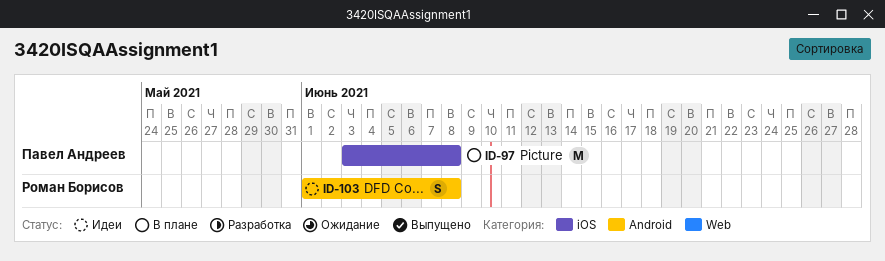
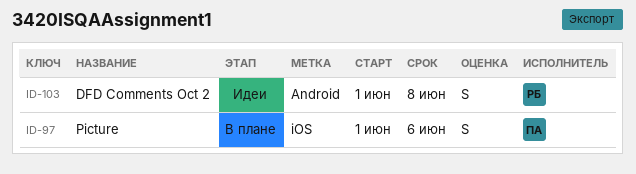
ID-97, estimate: M -> S
ID-97, start: Jun 3 -> Jun 1
ID-97, due: Jun 8 -> Jun 6

